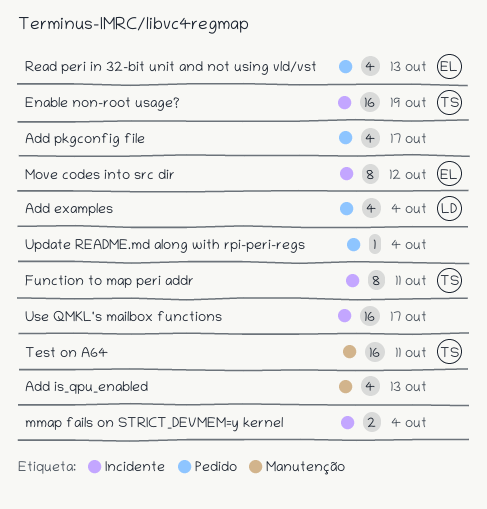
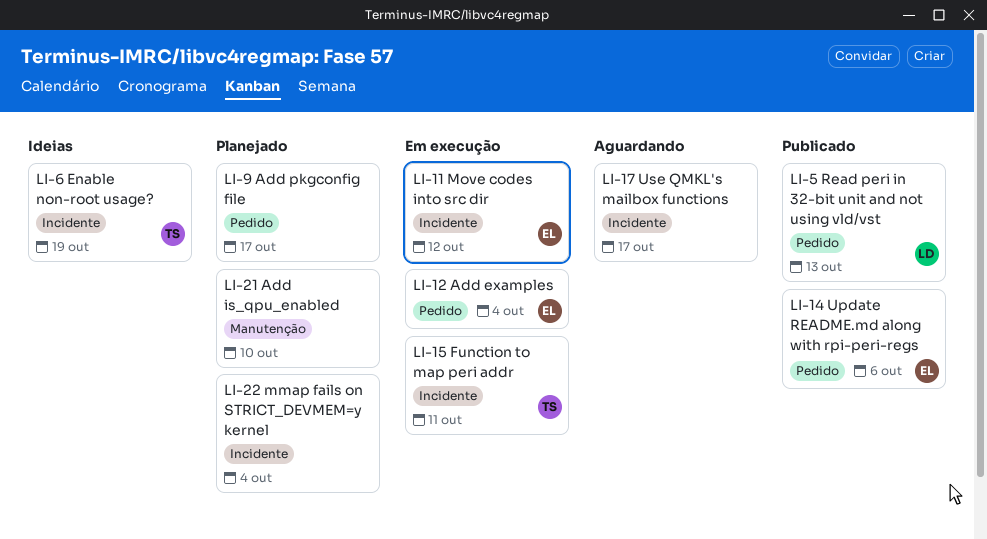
Add examples, owner: LD -> EL
Add is_qpu_enabled, due: Oct 13 -> Oct 10
Read peri in 32-bit unit and not using vld/vst, owner: EL -> LD
Test on A64: present -> none
Update README.md along with rpi-peri-regs, owner: none -> EL
Update README.md along with rpi-peri-regs, due: Oct 4 -> Oct 6

